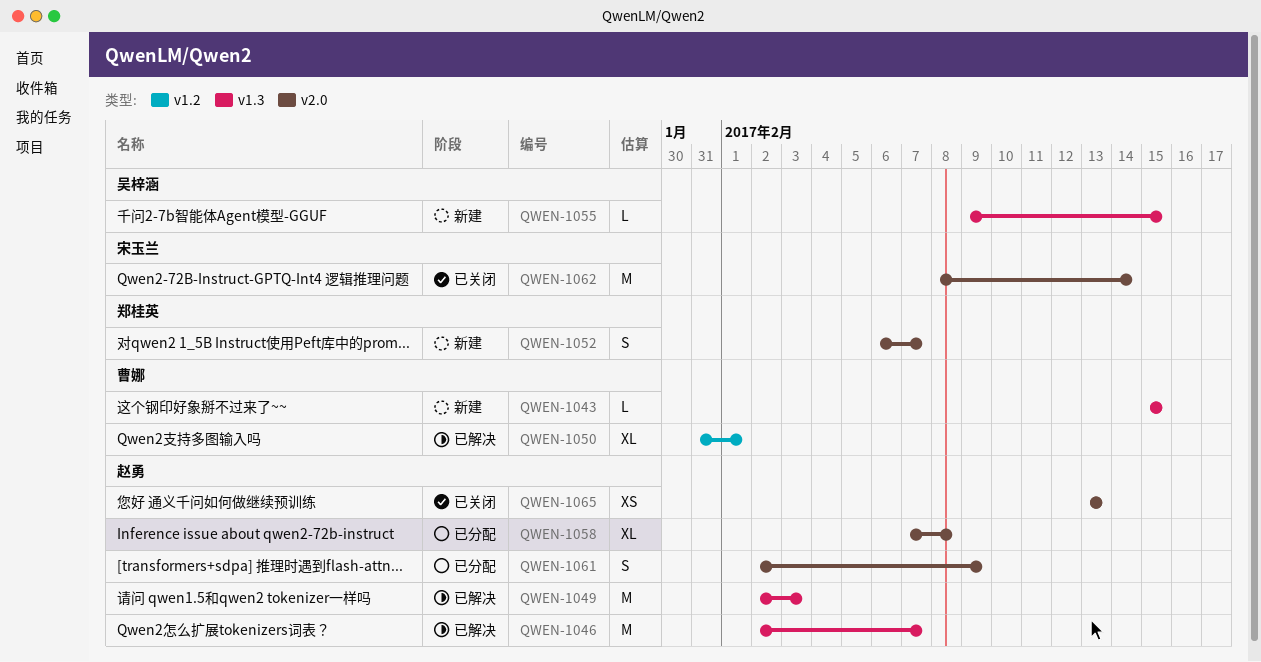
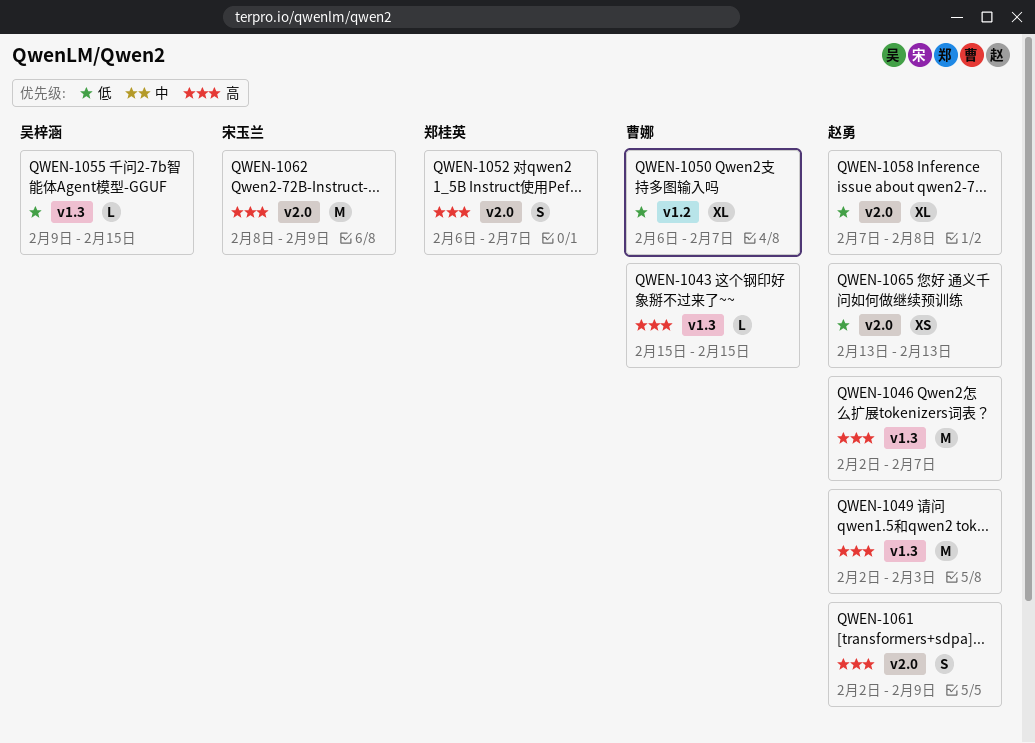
QWEN-1050, start: Jan 31 -> Feb 6
QWEN-1050, due: Feb 1 -> Feb 7
QWEN-1062, due: Feb 14 -> Feb 9

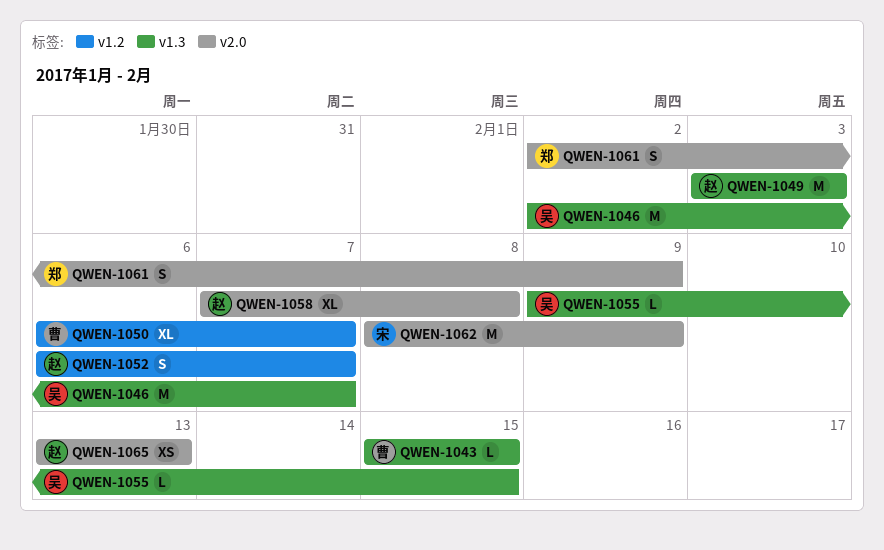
QWEN-1046, owner: 赵勇 -> 吴梓涵
QWEN-1049, start: Feb 2 -> Feb 3
QWEN-1052, owner: 郑桂英 -> 赵勇
QWEN-1052, label: v2.0 -> v1.2
QWEN-1061, owner: 赵勇 -> 郑桂英

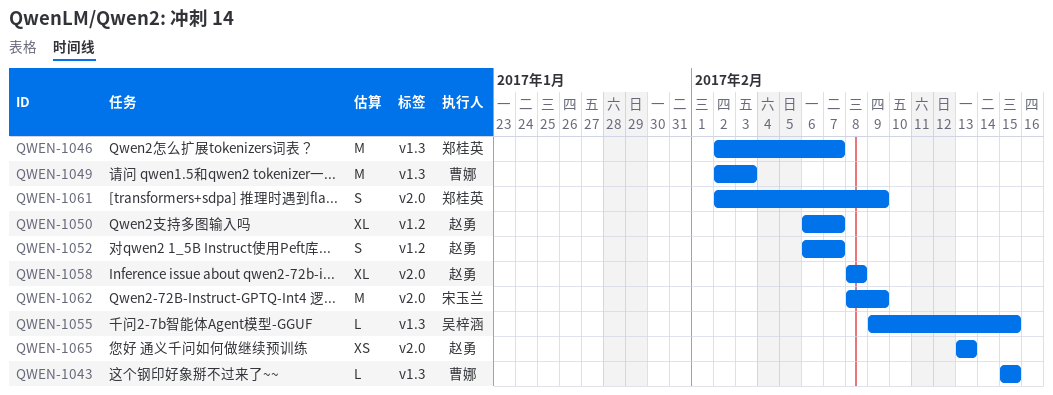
QWEN-1046, owner: 吴梓涵 -> 郑桂英
QWEN-1049, owner: 赵勇 -> 曹娜
QWEN-1049, start: Feb 3 -> Feb 2
QWEN-1050, owner: 曹娜 -> 赵勇
QWEN-1058, start: Feb 7 -> Feb 8

